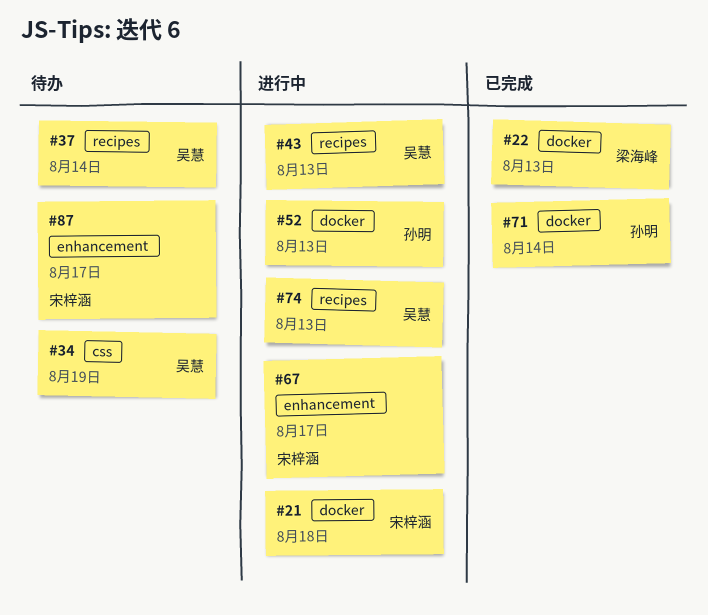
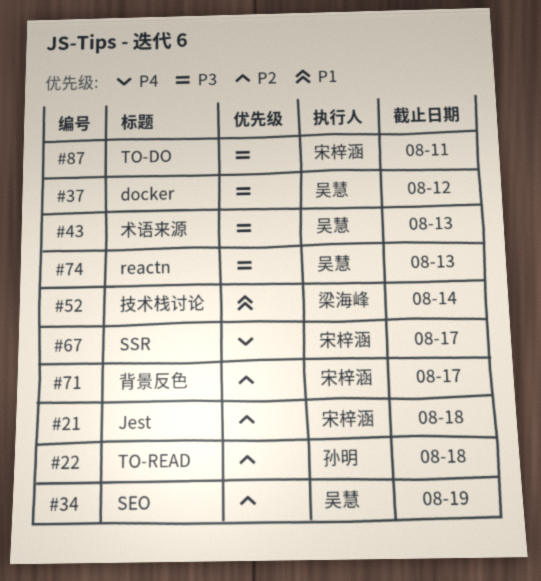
#22, owner: 梁海峰 -> 孙明
#22, due: Aug 13 -> Aug 18
#37, due: Aug 14 -> Aug 12
#52, owner: 孙明 -> 梁海峰
#52, due: Aug 13 -> Aug 14
#71, owner: 孙明 -> 宋梓涵
#71, due: Aug 14 -> Aug 17
#87, due: Aug 17 -> Aug 11

